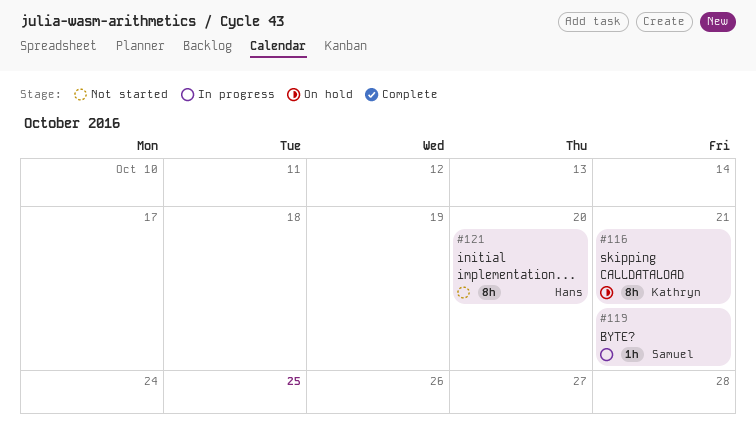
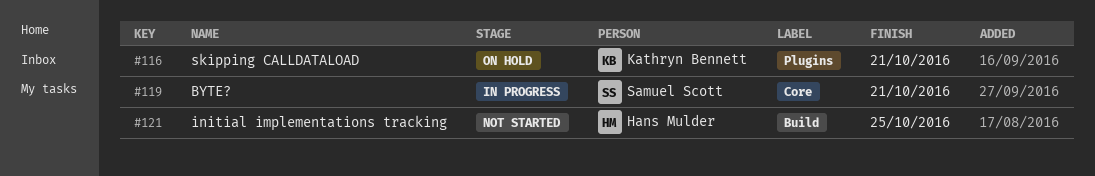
#121, due: Oct 20 -> Oct 25

